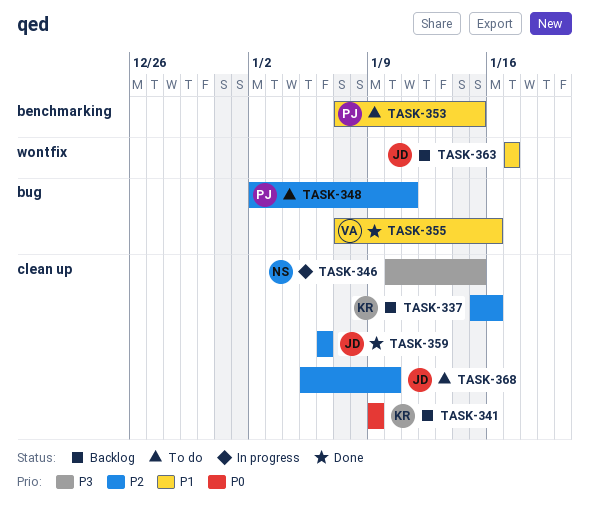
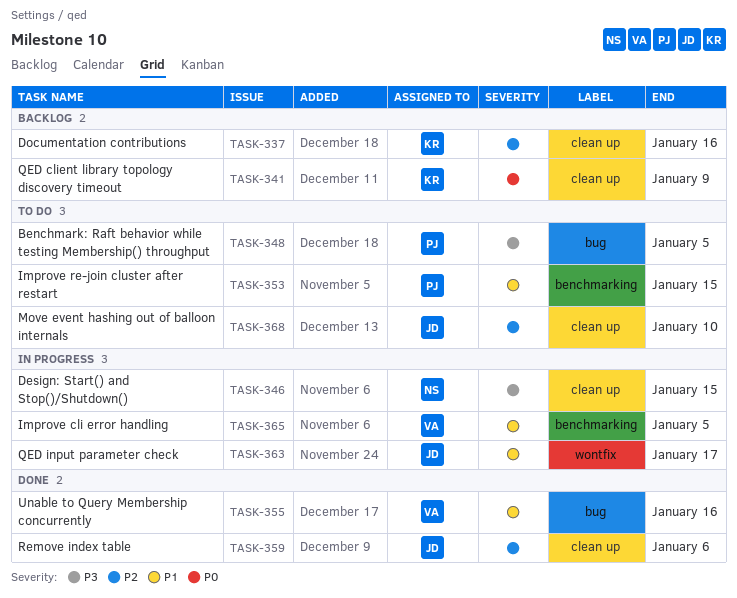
TASK-348, priority: P2 -> P3
TASK-348, due: Jan 11 -> Jan 5
TASK-363, status: Backlog -> In progress
TASK-365: none -> present

